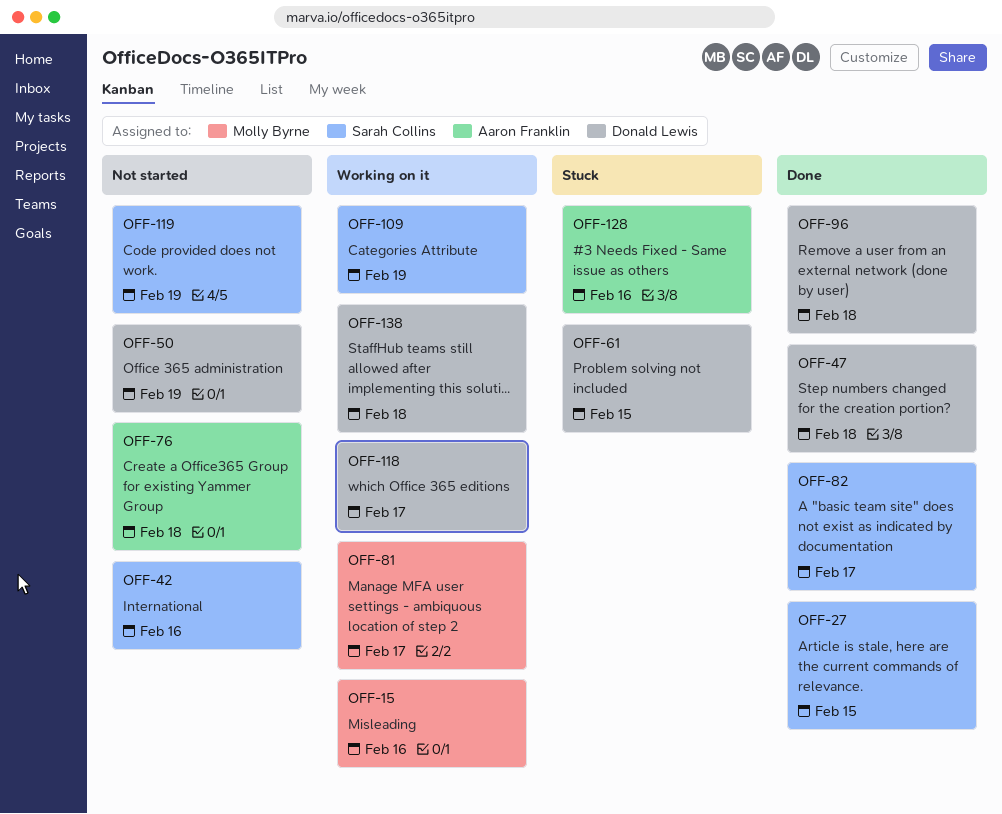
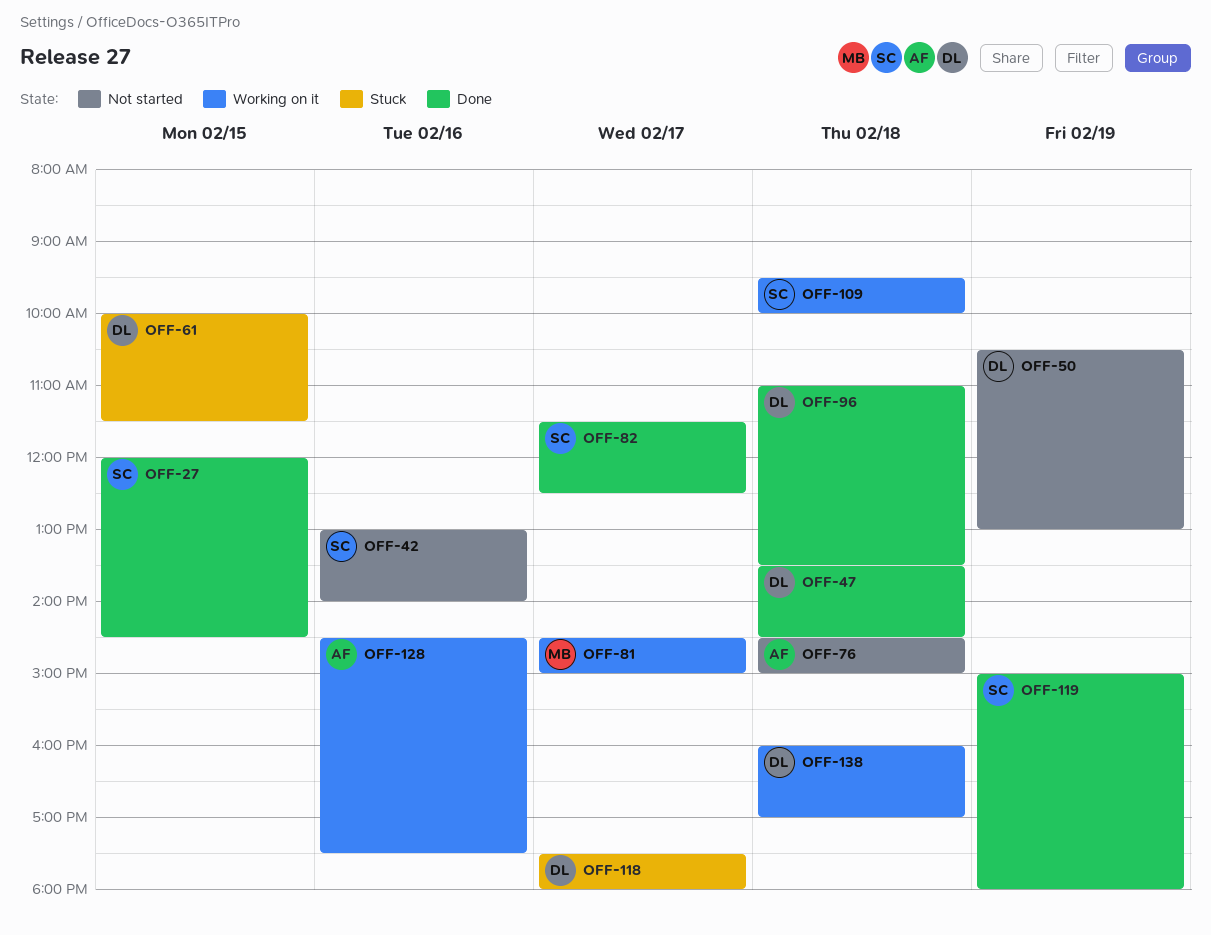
OFF-15: present -> none
OFF-109, day: Feb 19 -> Feb 18
OFF-118, status: Working on it -> Stuck
OFF-119, status: Not started -> Done
OFF-128, status: Stuck -> Working on it

